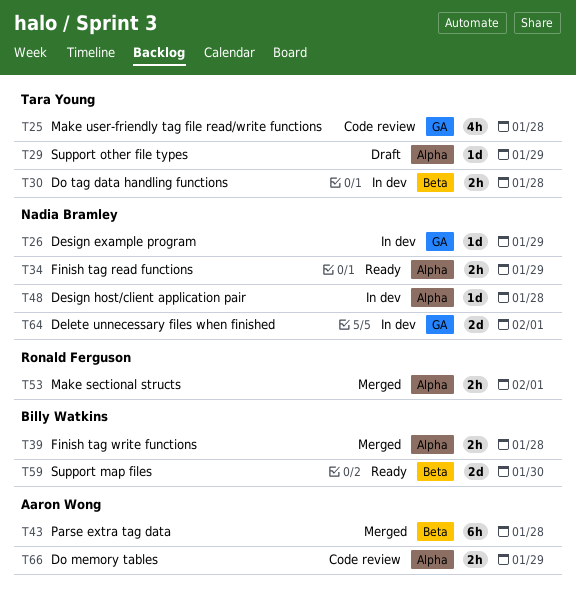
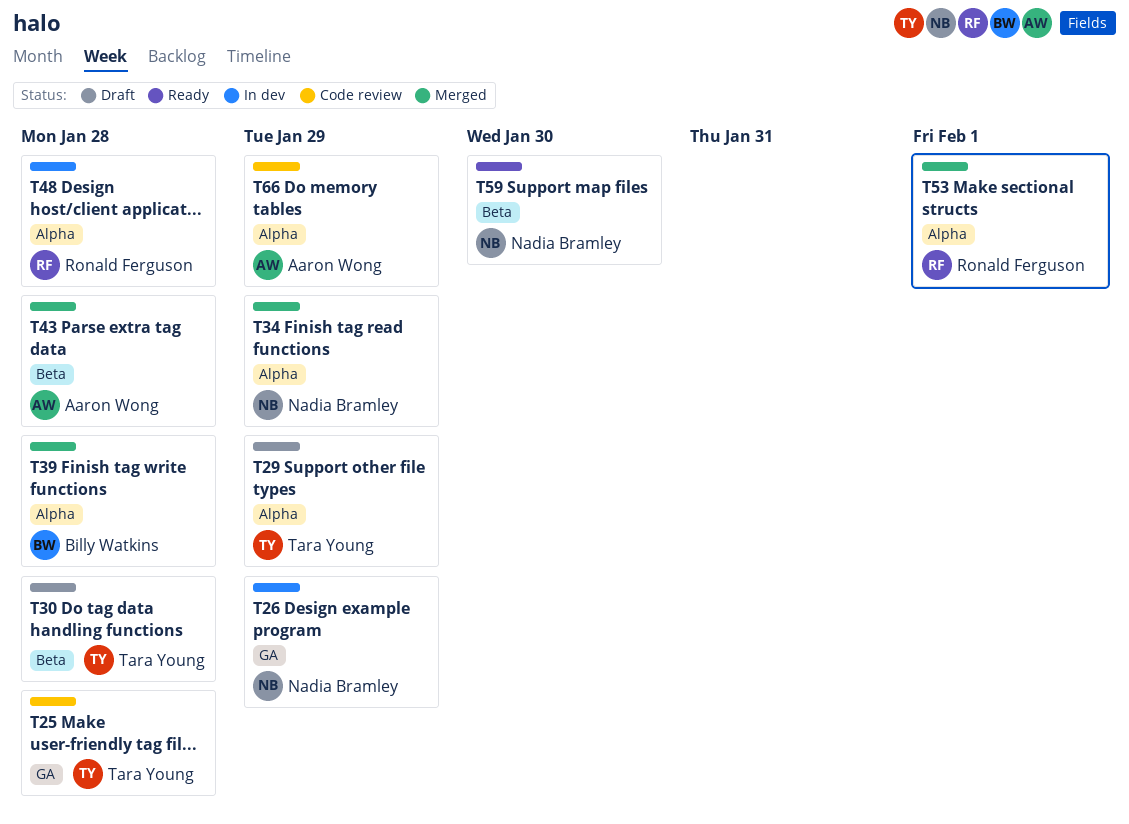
T30, status: In dev -> Draft
T34, status: Ready -> Merged
T48, owner: Nadia Bramley -> Ronald Ferguson
T59, owner: Billy Watkins -> Nadia Bramley
T64: present -> none

